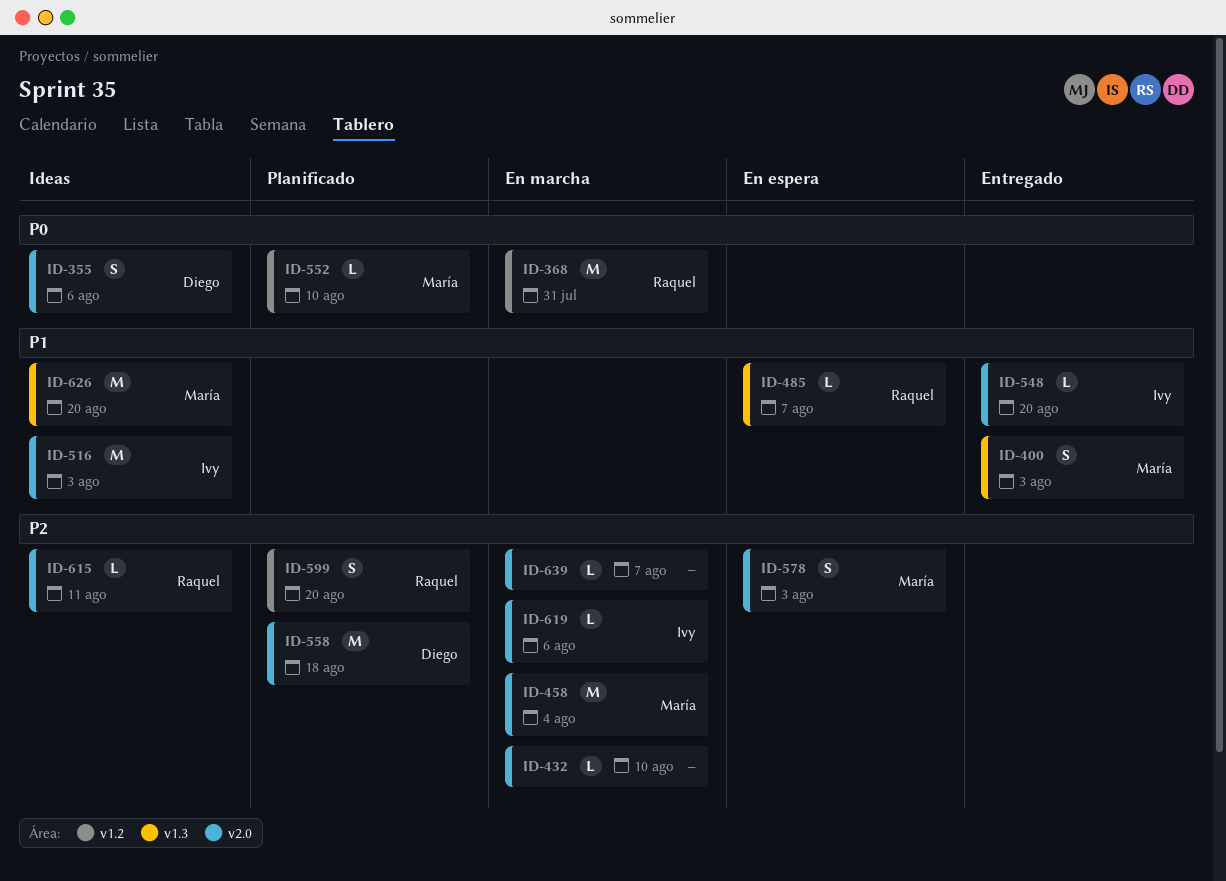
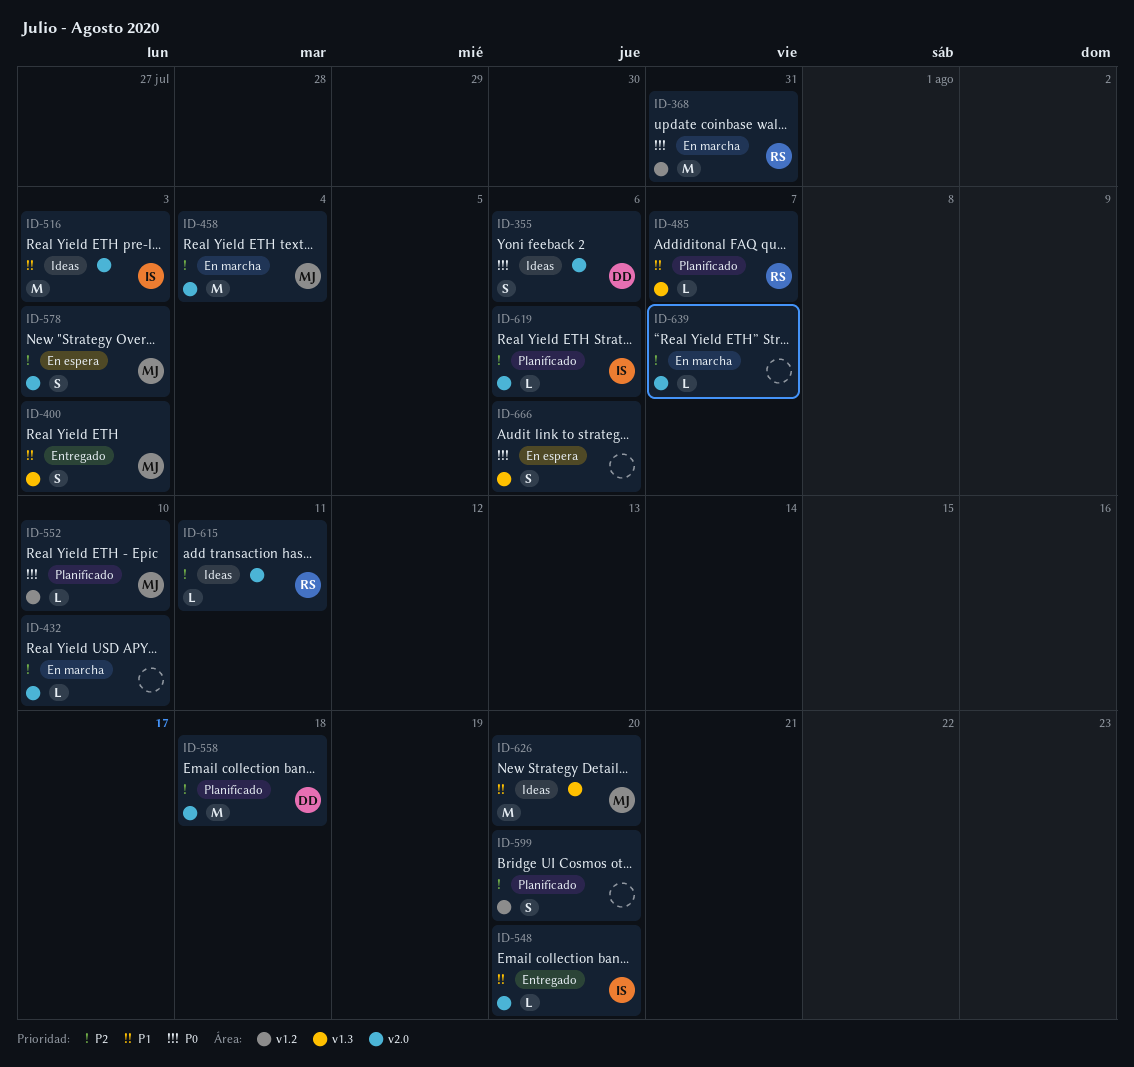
ID-485, status: En espera -> Planificado
ID-599, owner: Raquel -> none
ID-619, status: En marcha -> Planificado
ID-666: none -> present

